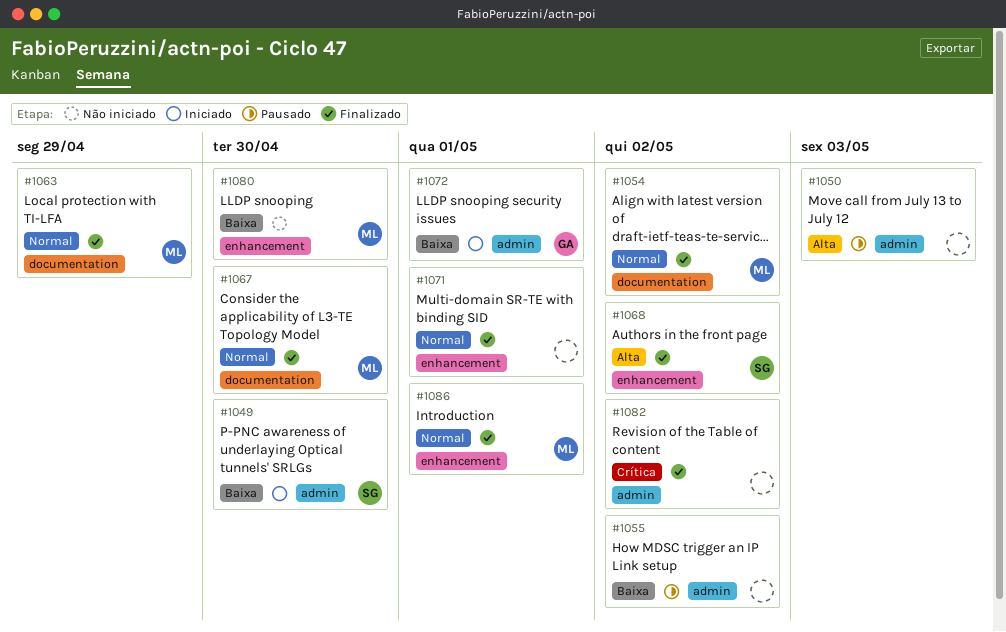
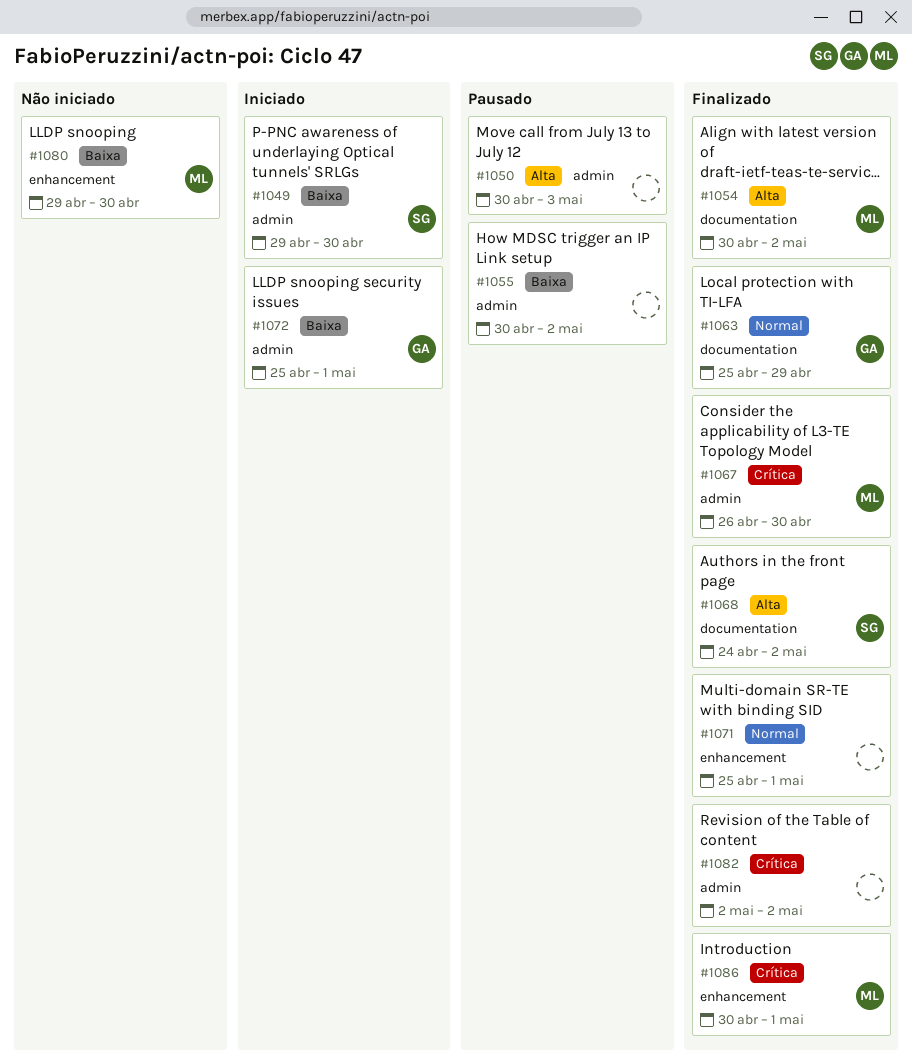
#1054, priority: Normal -> Alta
#1063, owner: ML -> GA
#1067, priority: Normal -> Crítica
#1067, label: documentation -> admin
#1068, label: enhancement -> documentation
#1086, priority: Normal -> Crítica

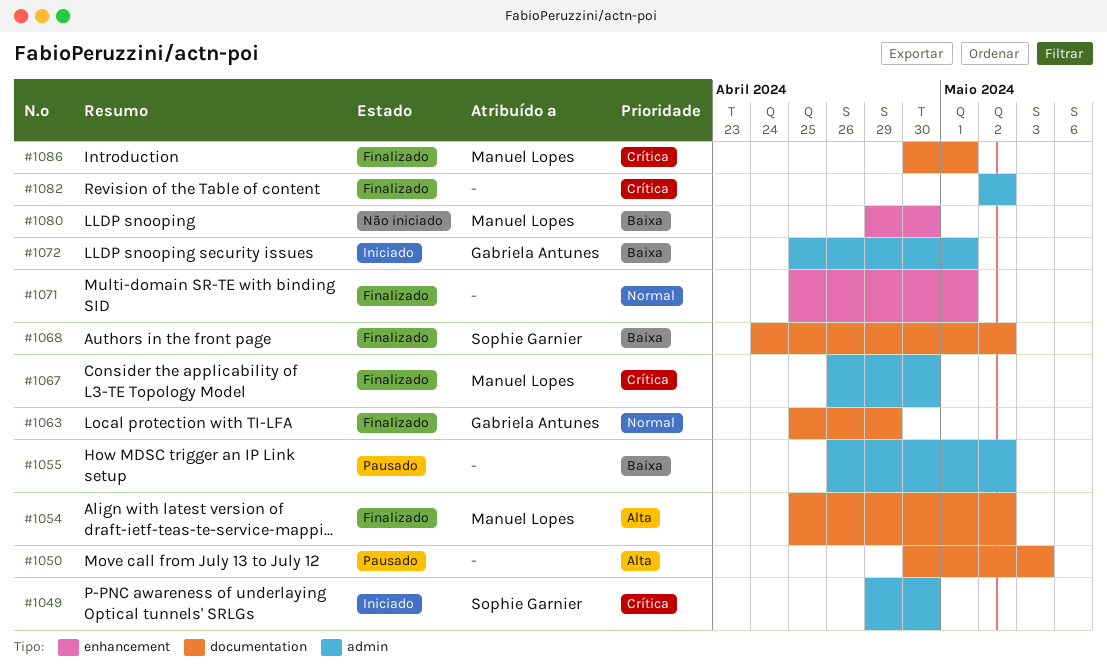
#1049, priority: Baixa -> Crítica
#1050, label: admin -> documentation
#1054, start: Apr 30 -> Apr 25
#1055, start: Apr 30 -> Apr 26
#1068, priority: Alta -> Baixa
#1086, label: enhancement -> documentation

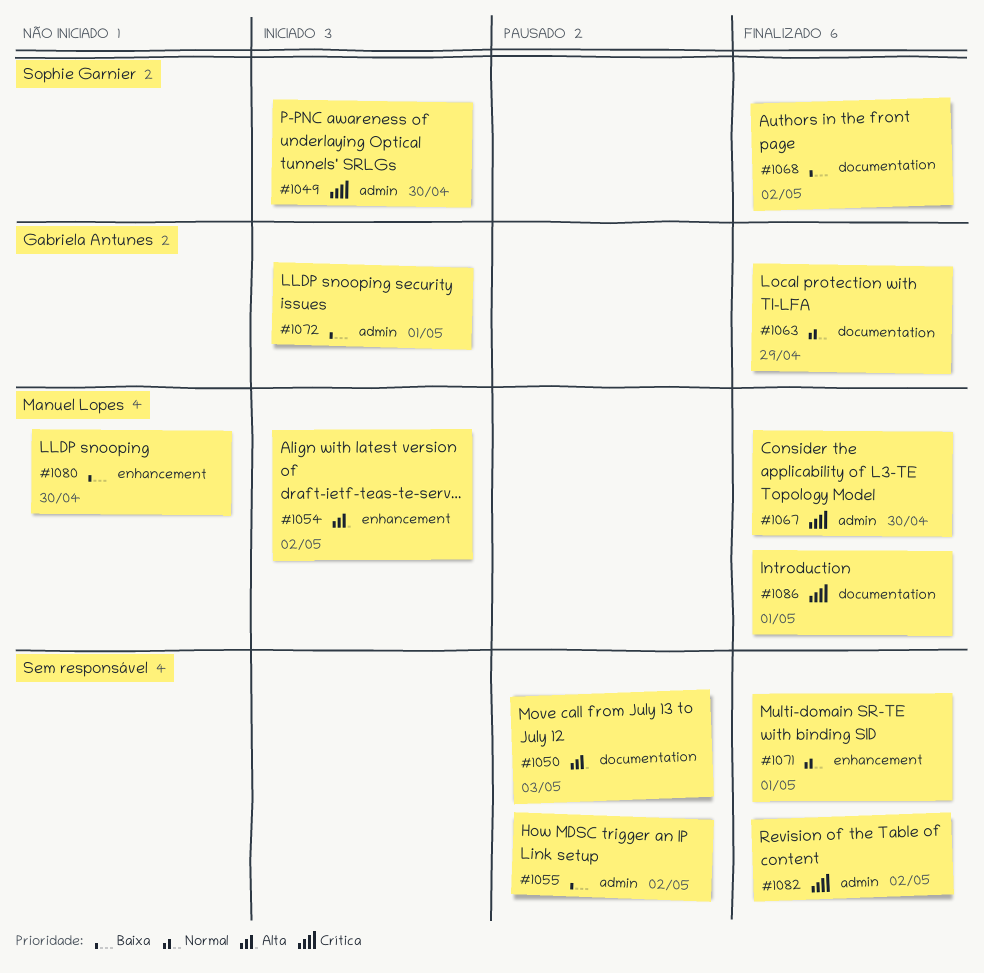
#1054, status: Finalizado -> Iniciado
#1054, label: documentation -> enhancement

